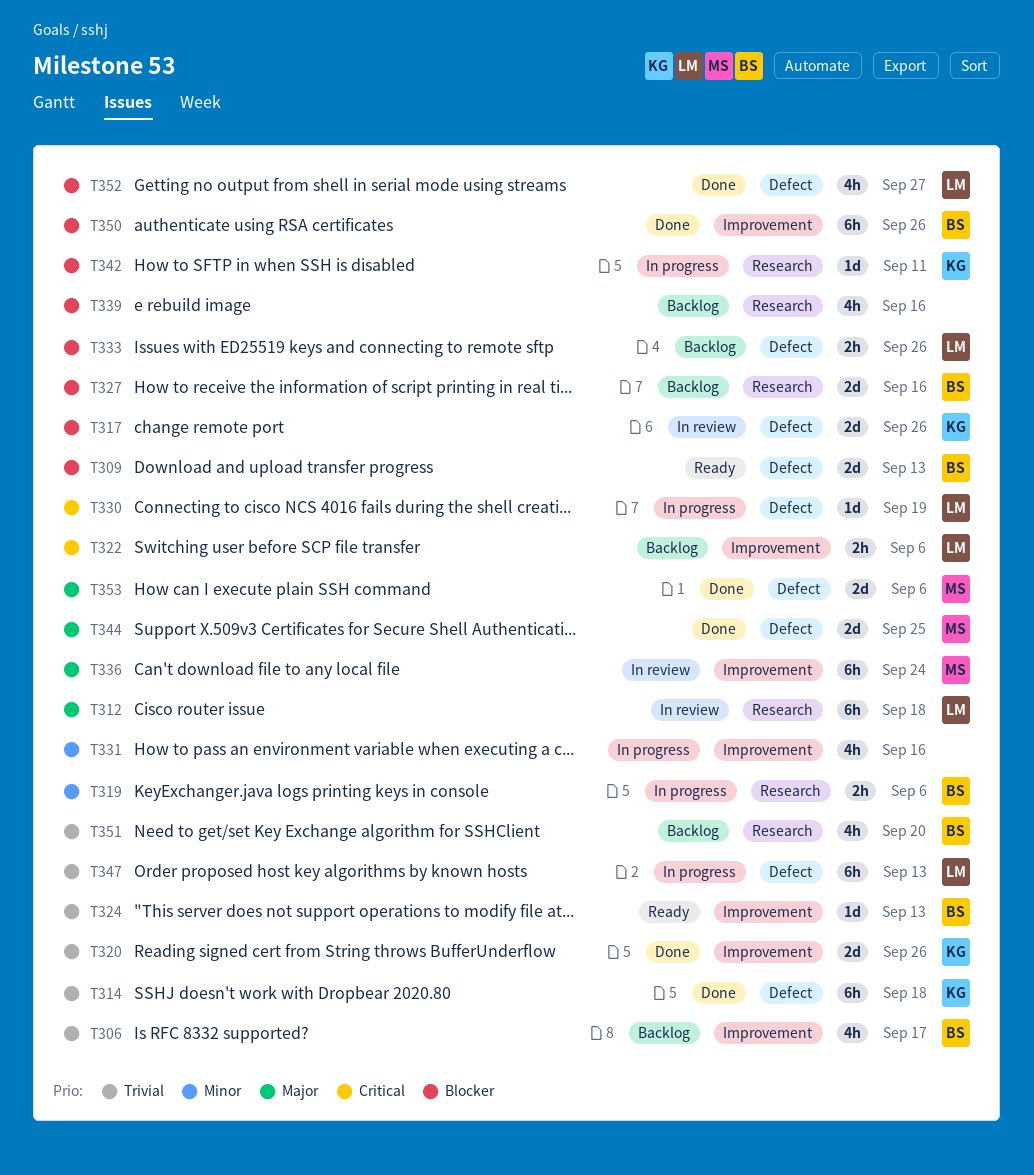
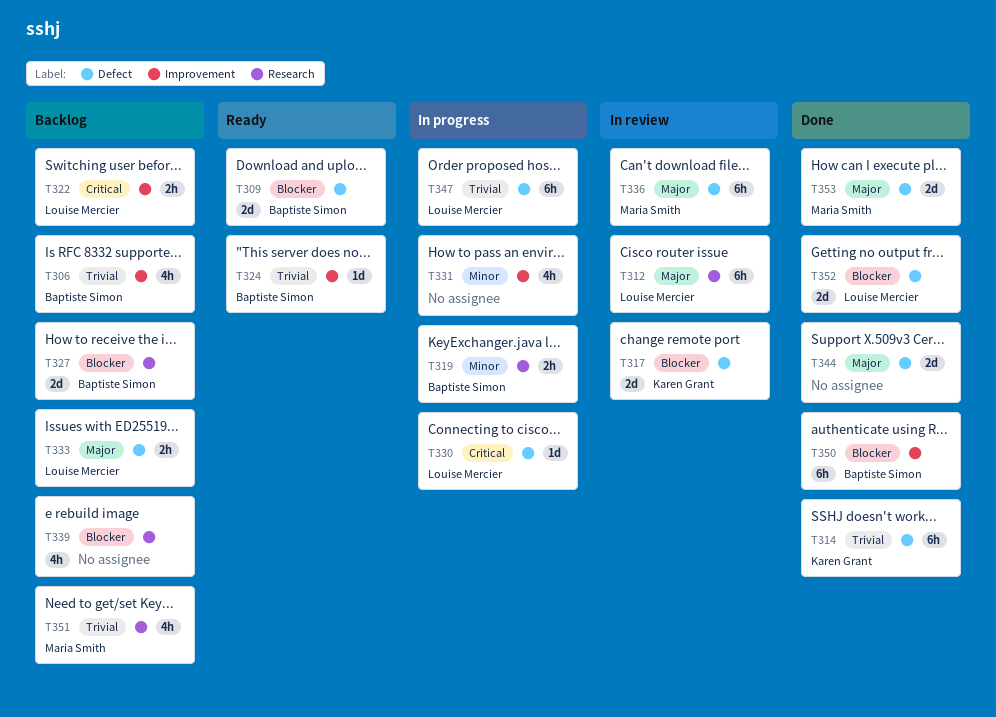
T320: present -> none
T333, priority: Blocker -> Major
T336, label: Improvement -> Defect
T342: present -> none
T344, owner: Maria Smith -> none
T351, owner: Baptiste Simon -> Maria Smith
T352, estimate: 4h -> 2d

